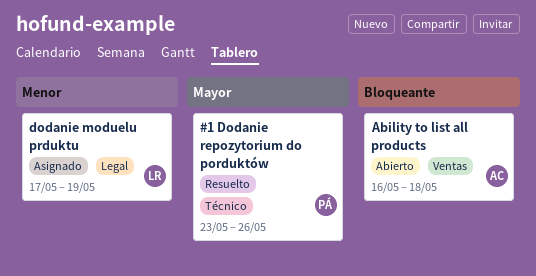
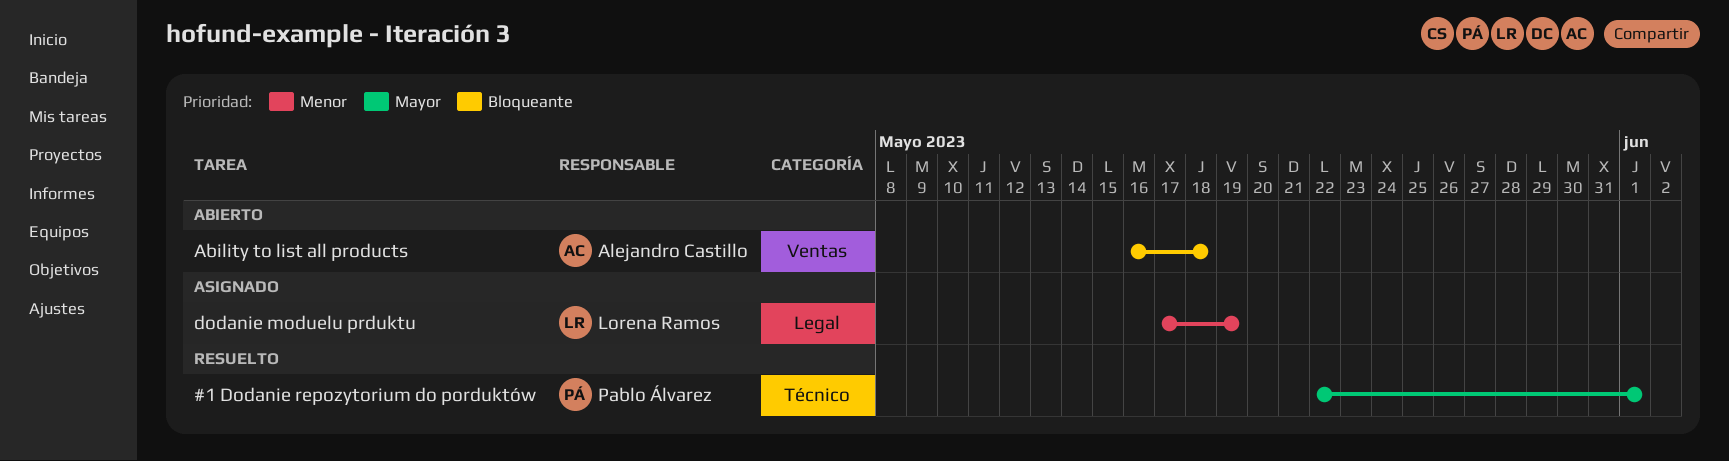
#1 Dodanie repozytorium do porduktów, start: May 23 -> May 22
#1 Dodanie repozytorium do porduktów, due: May 26 -> Jun 1

